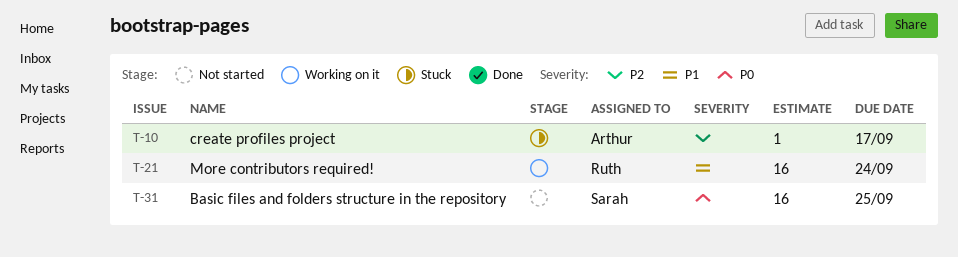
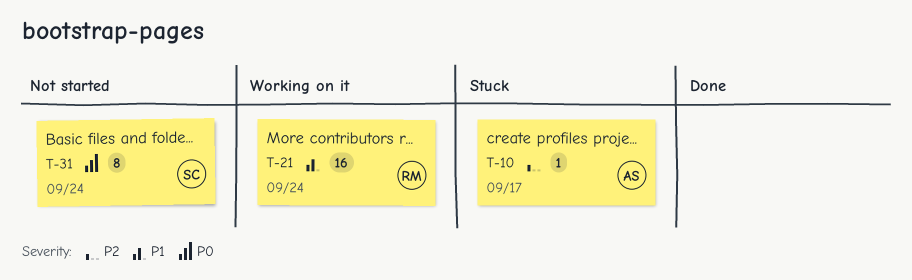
T-31, estimate: 16 -> 8
T-31, due: Sep 25 -> Sep 24

